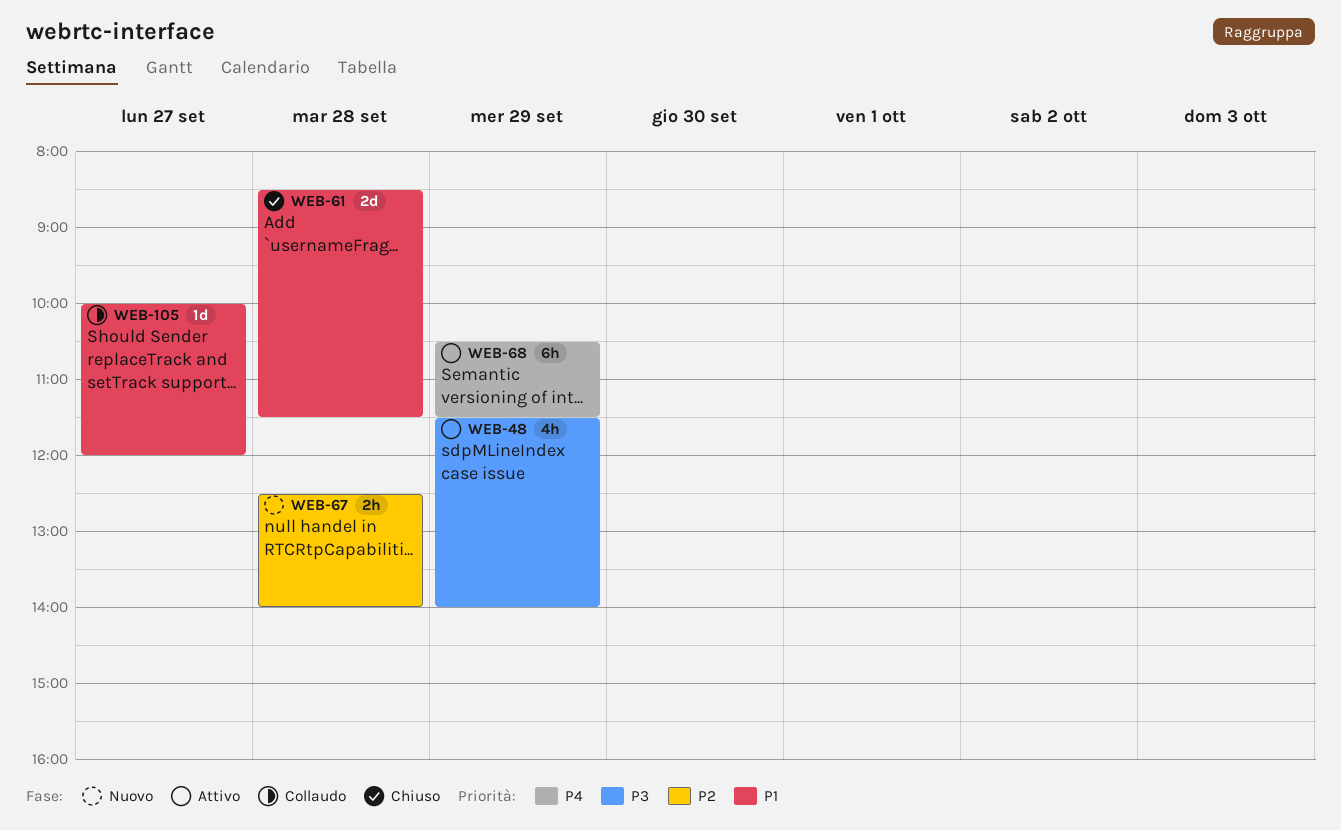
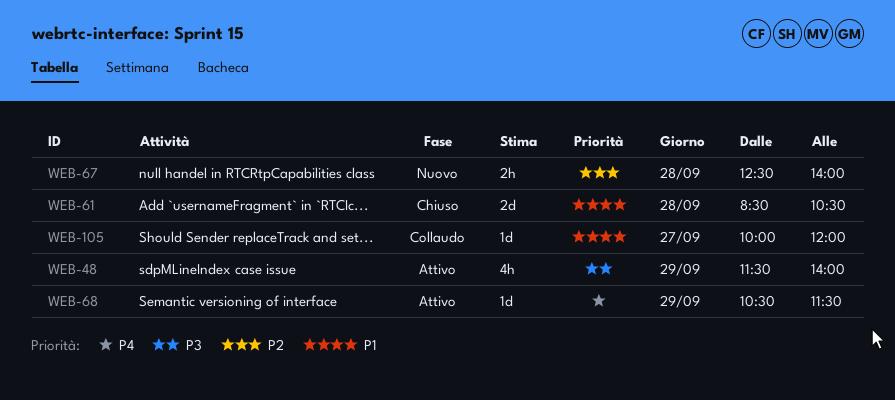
WEB-61, ends: 11:30 -> 10:30
WEB-68, estimate: 6h -> 1d

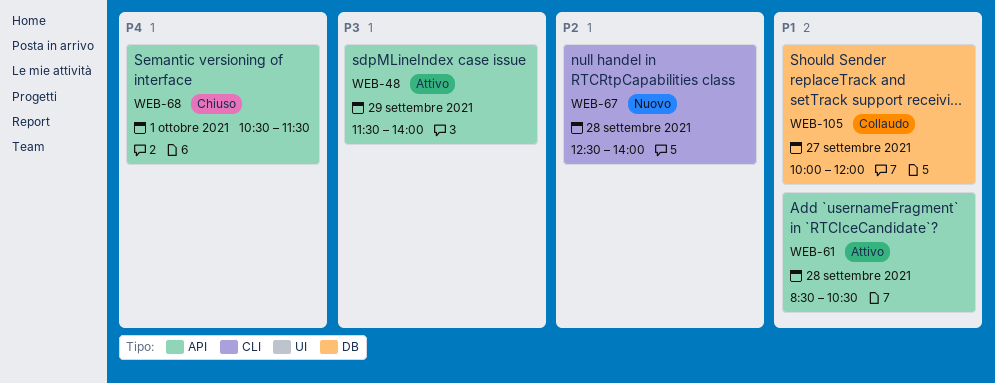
WEB-61, status: Chiuso -> Attivo
WEB-68, status: Attivo -> Chiuso
WEB-68, day: Sep 29 -> Oct 1

